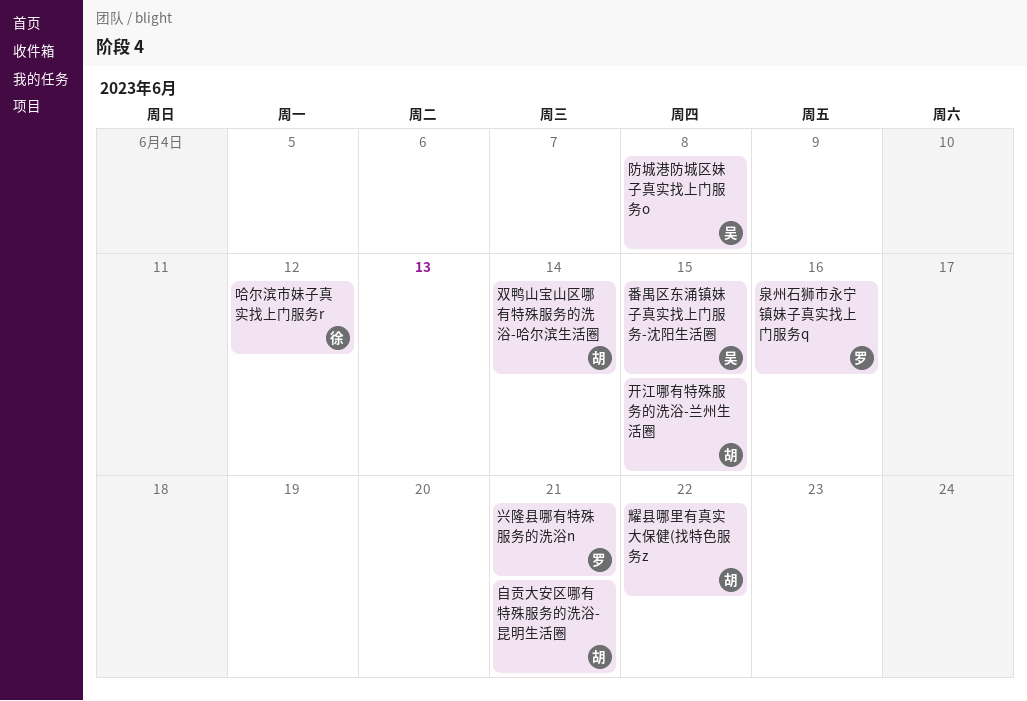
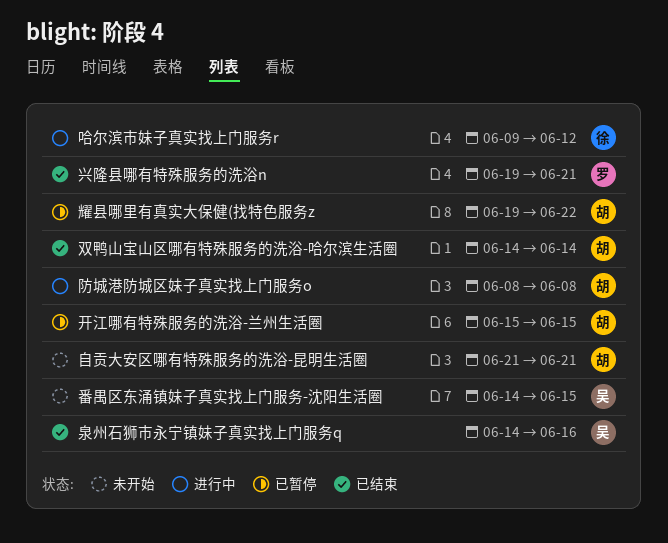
泉州石狮市永宁镇妹子真实找上门服务q, owner: 罗 -> 吴
防城港防城区妹子真实找上门服务o, owner: 吴 -> 胡

